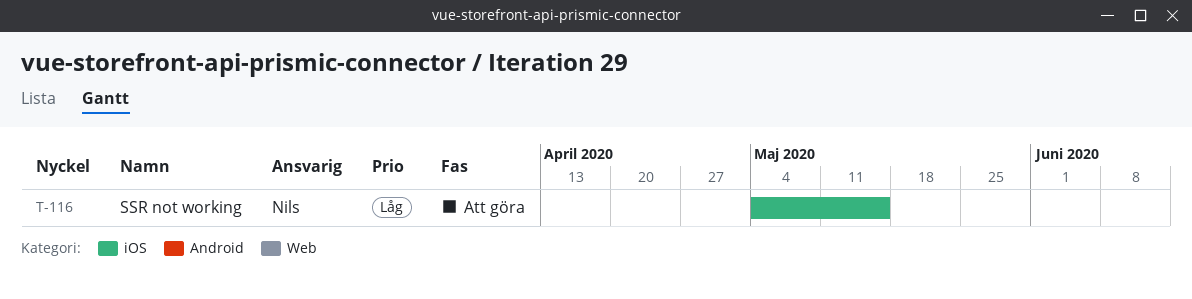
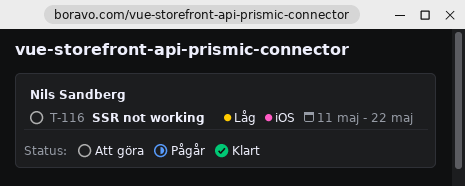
T-116, start: May 4 -> May 11
T-116, due: May 15 -> May 22

